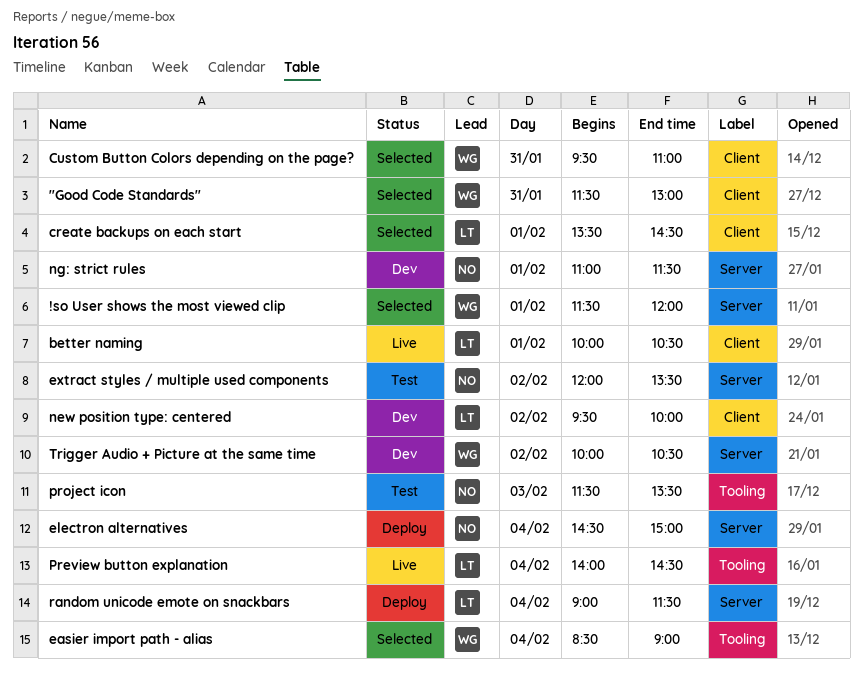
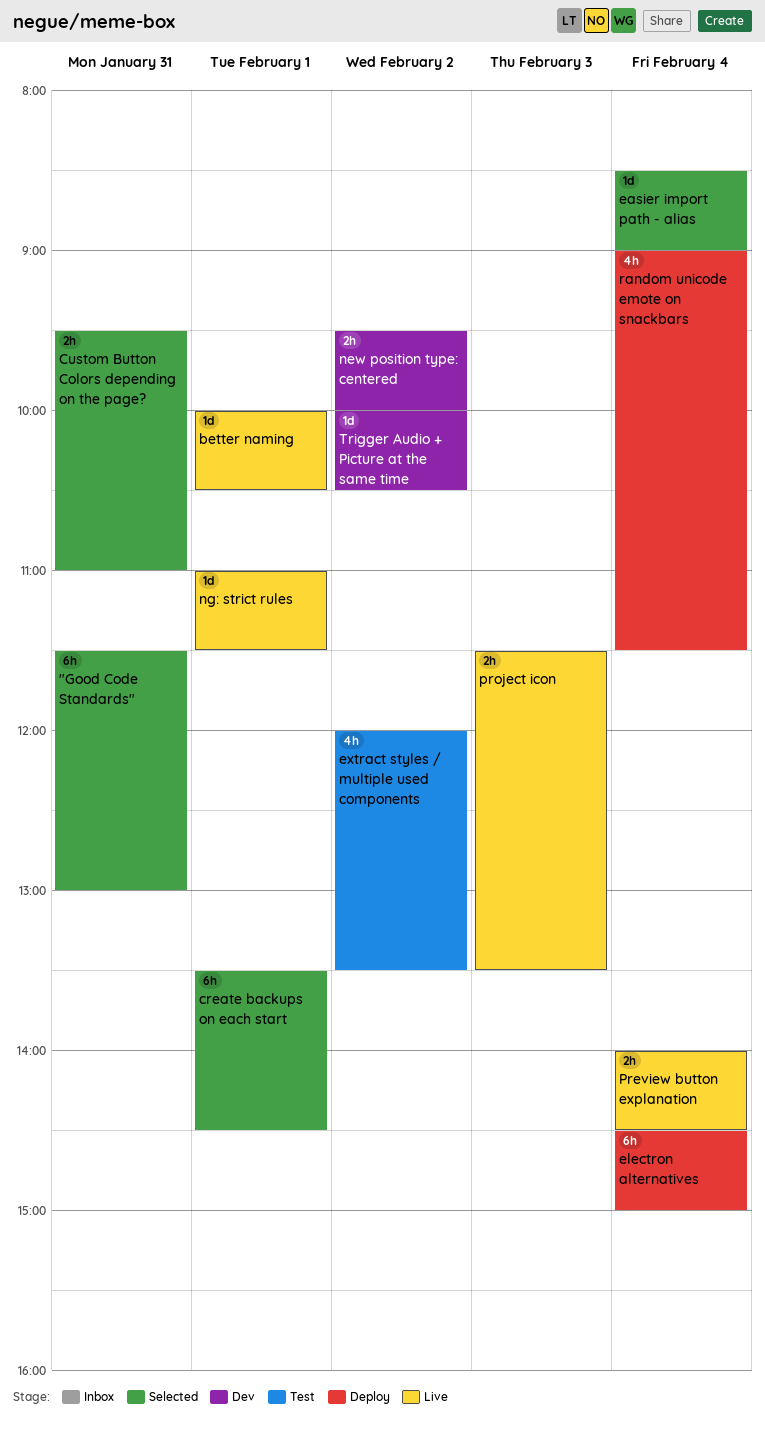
!so User shows the most viewed clip: present -> none
ng: strict rules, status: Dev -> Live
project icon, status: Test -> Live

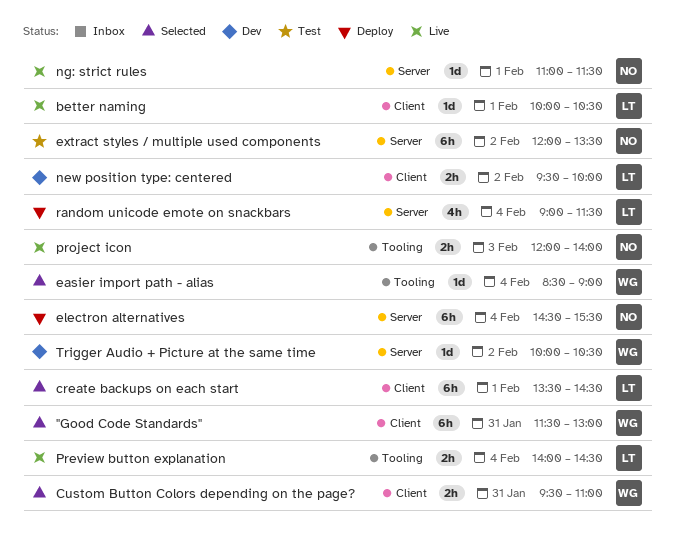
electron alternatives, ends: 15:00 -> 15:30
extract styles / multiple used components, estimate: 4h -> 6h
project icon, begins: 11:30 -> 12:00
project icon, ends: 13:30 -> 14:00

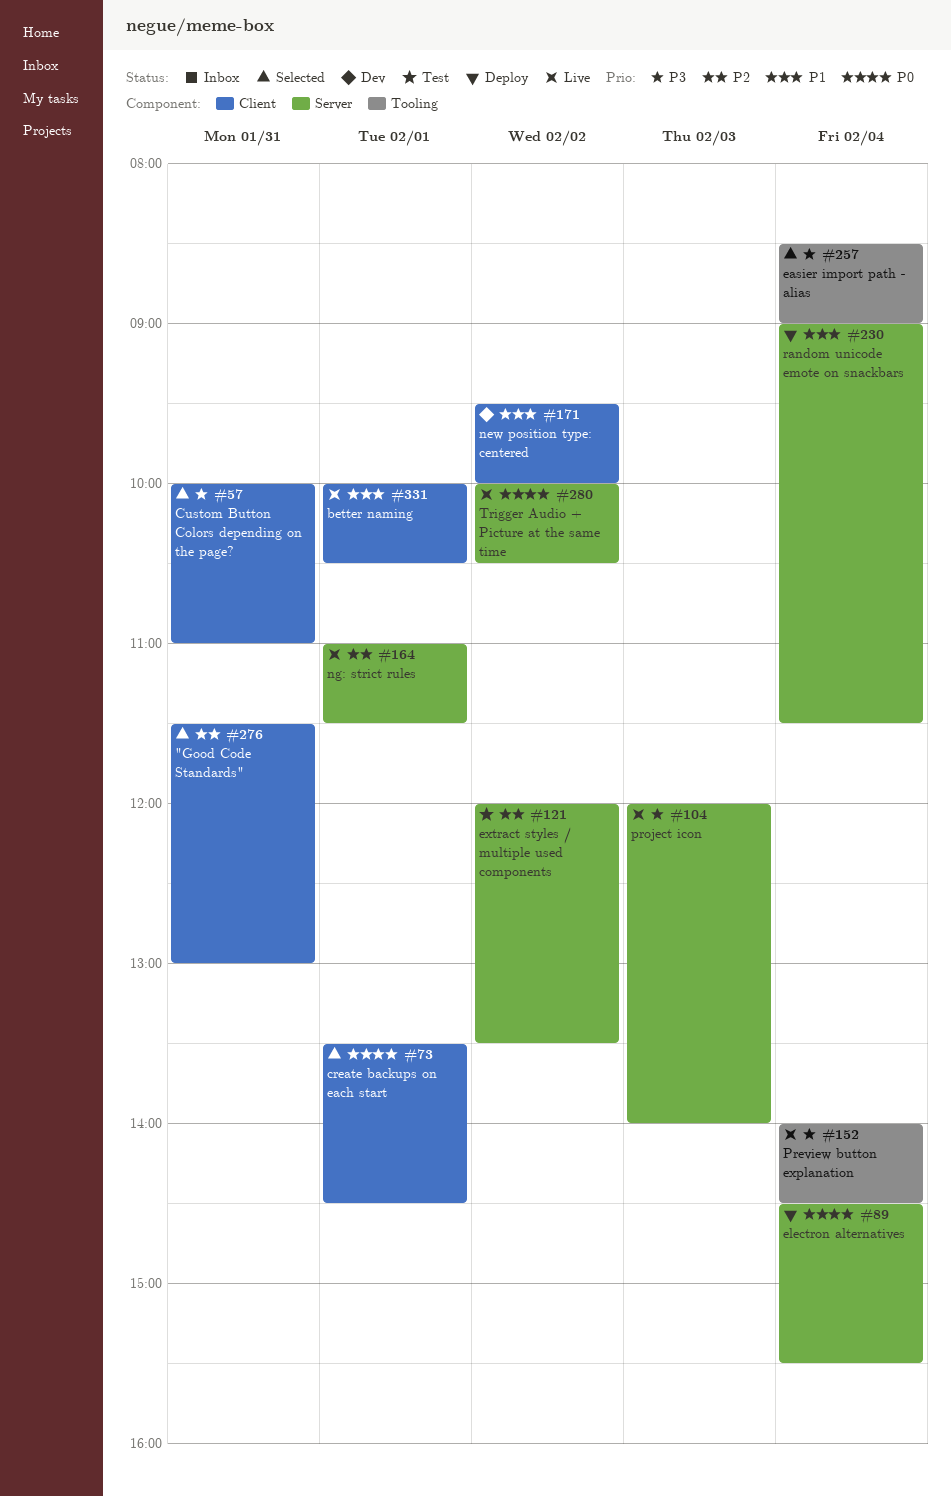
Custom Button Colors depending on the page?, begins: 09:30 -> 10:00
project icon, label: Tooling -> Server
Trigger Audio + Picture at the same time, status: Dev -> Live

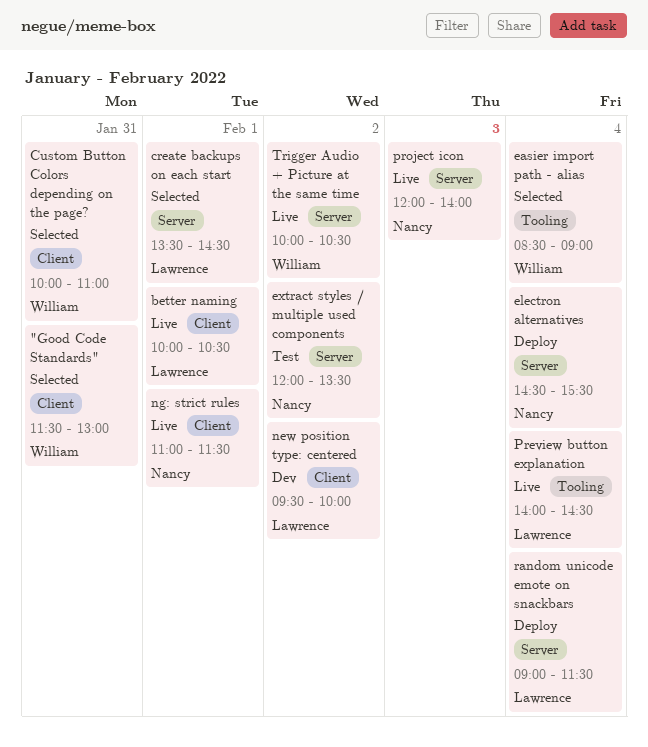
create backups on each start, label: Client -> Server
ng: strict rules, label: Server -> Client

